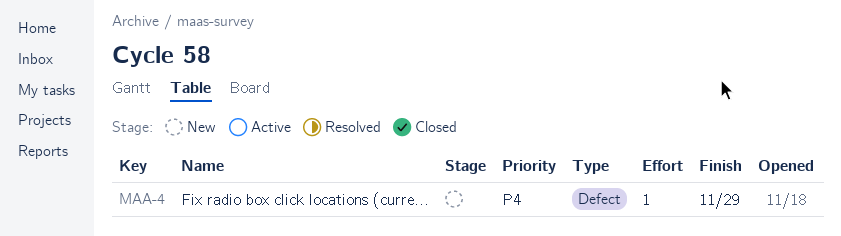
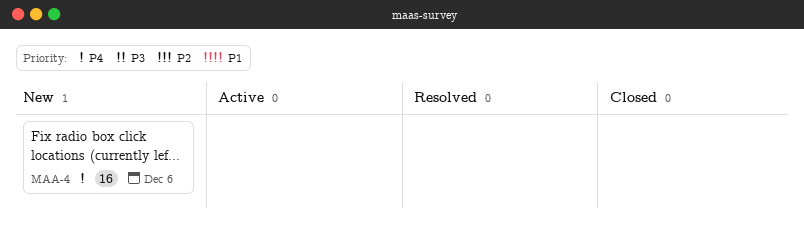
MAA-4, estimate: 1 -> 16
MAA-4, due: Nov 29 -> Dec 6

